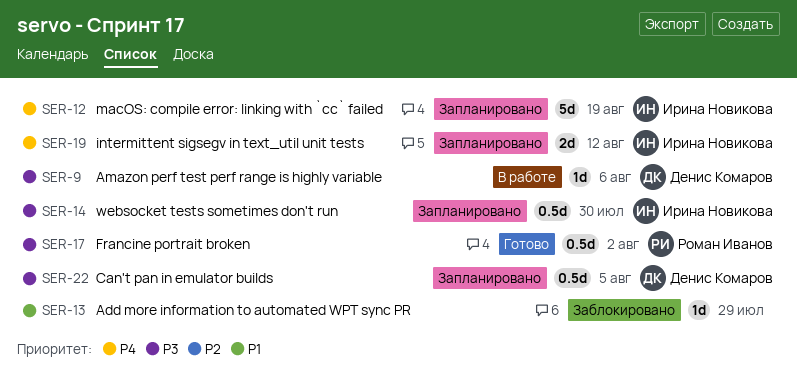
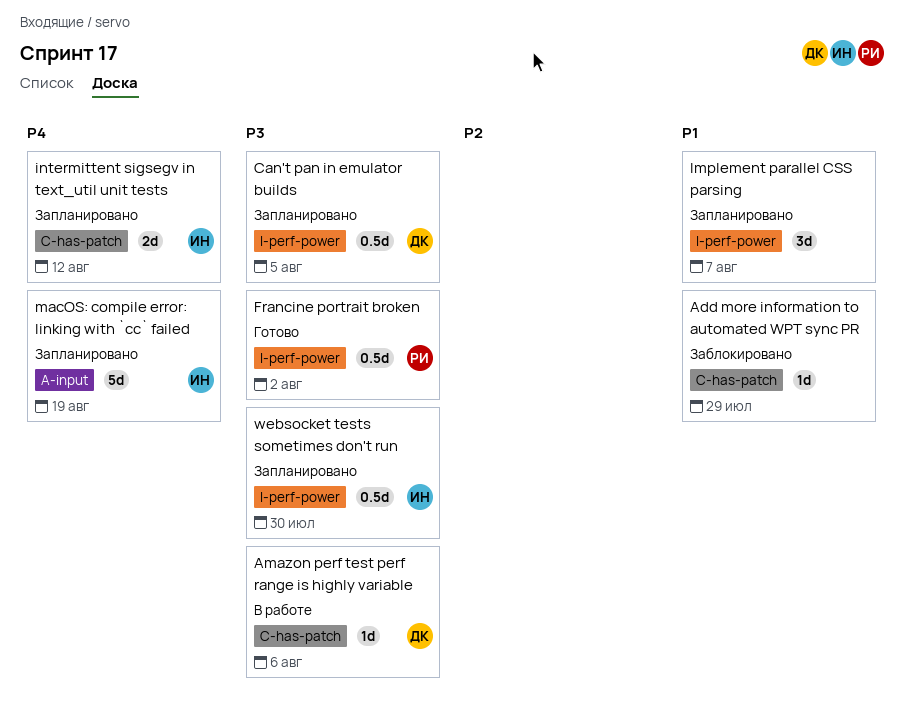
Implement parallel CSS parsing: none -> present

